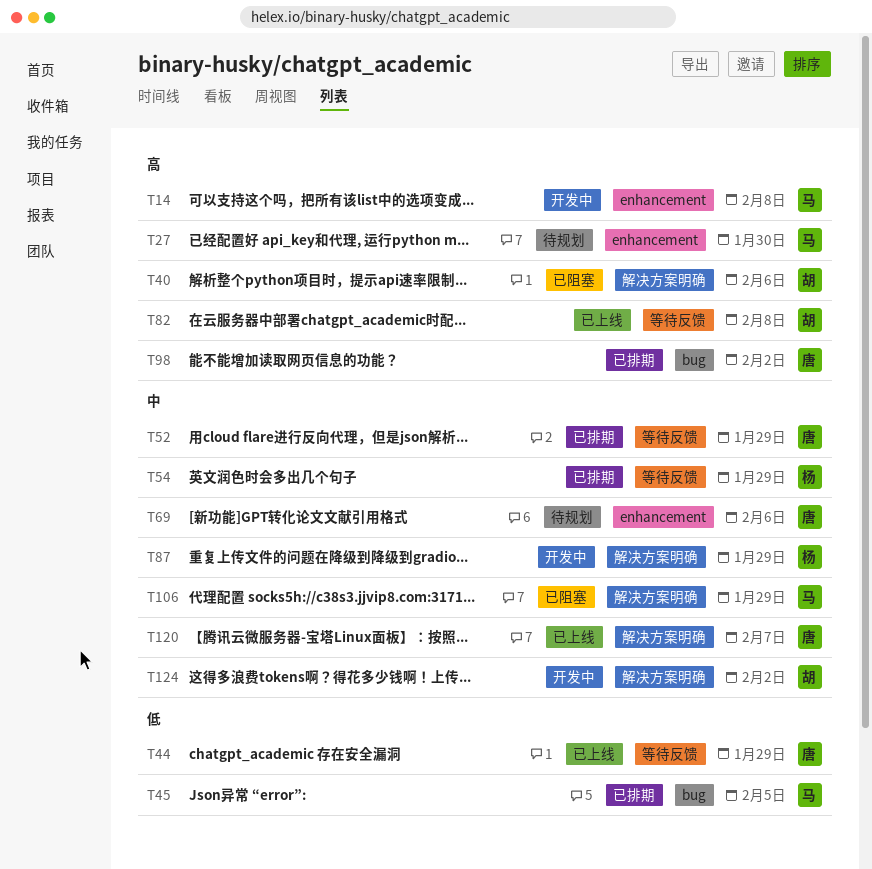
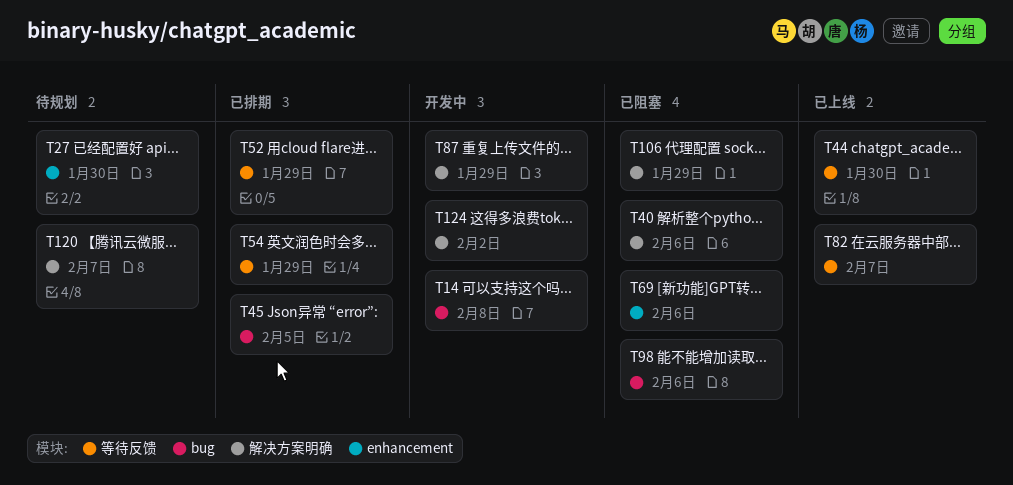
T14, label: enhancement -> bug
T44, due: Jan 29 -> Jan 30
T69, status: 待规划 -> 已阻塞
T82, due: Feb 8 -> Feb 7
T98, status: 已排期 -> 已阻塞
T98, due: Feb 2 -> Feb 6
T120, status: 已上线 -> 待规划

